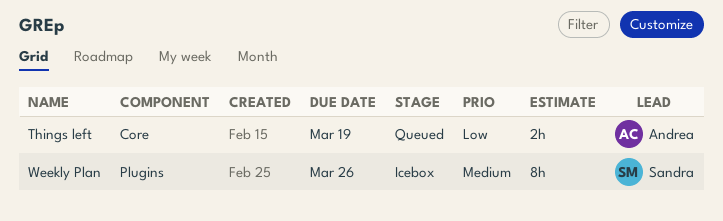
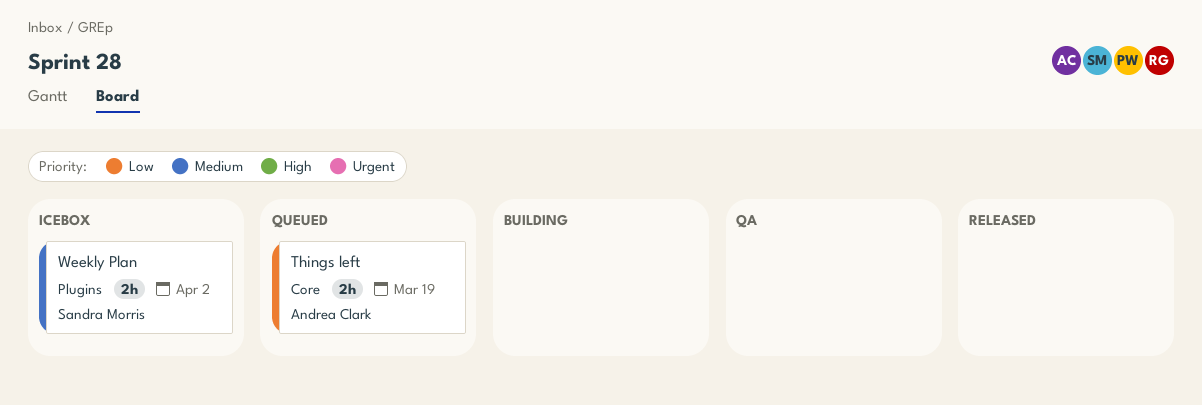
Weekly Plan, estimate: 8h -> 2h
Weekly Plan, due: Mar 26 -> Apr 2

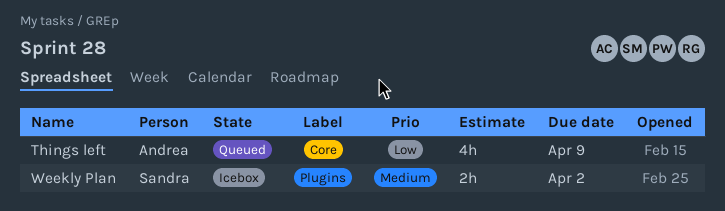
Things left, estimate: 2h -> 4h
Things left, due: Mar 19 -> Apr 9

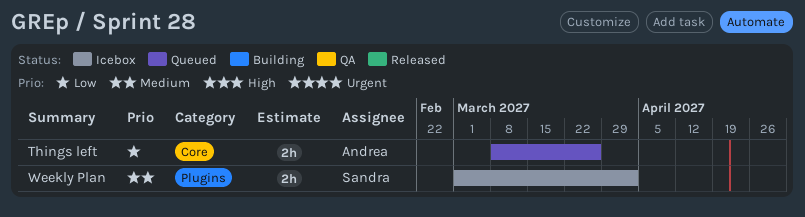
Things left, estimate: 4h -> 2h
Things left, due: Apr 9 -> Mar 26

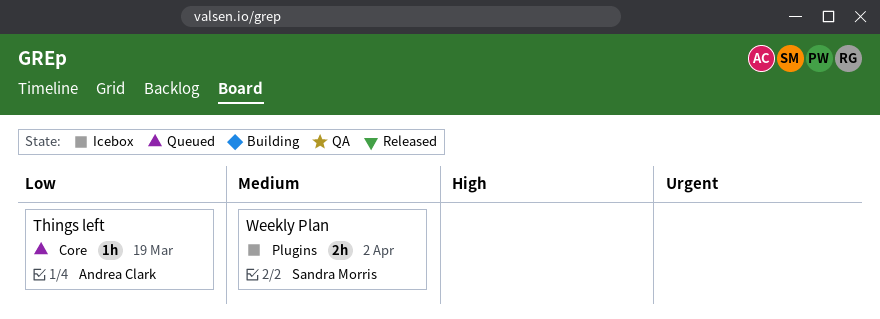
Things left, estimate: 2h -> 1h
Things left, due: Mar 26 -> Mar 19

